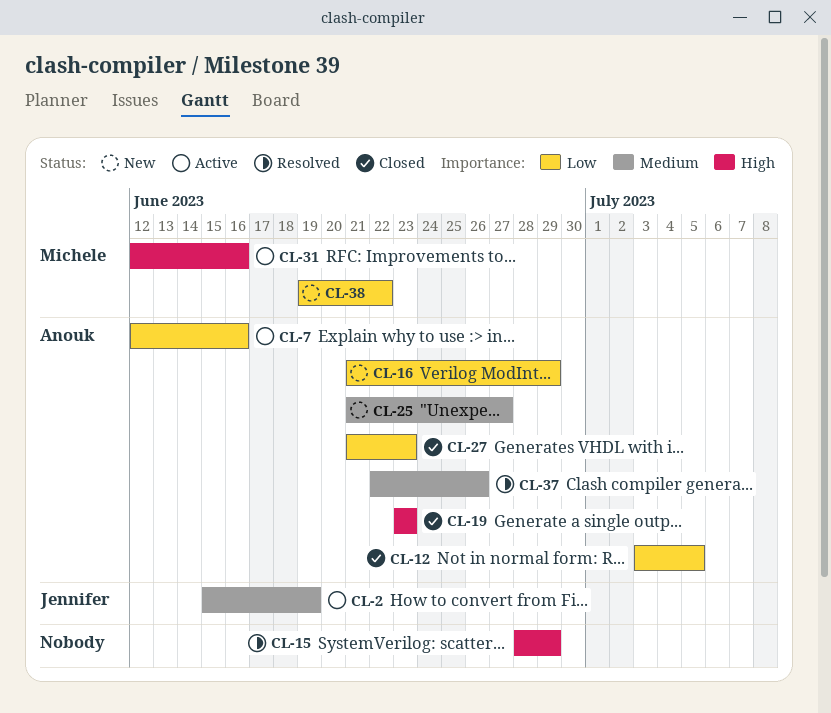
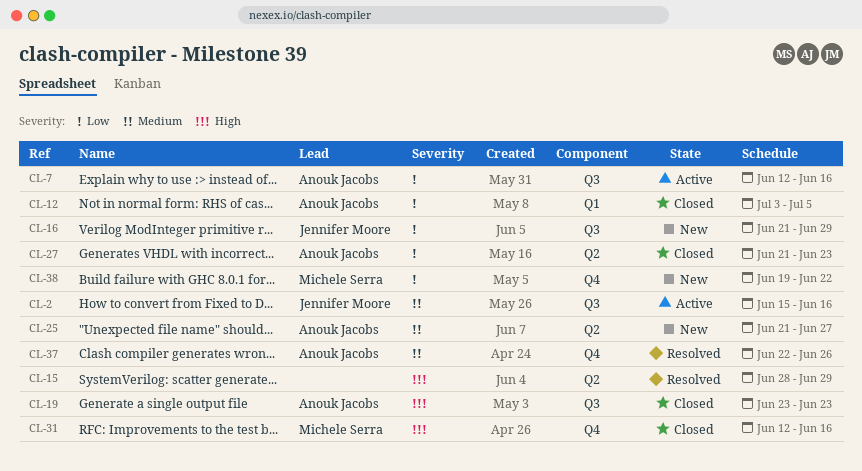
CL-2, due: Jun 19 -> Jun 16
CL-16, owner: Anouk Jacobs -> Jennifer Moore
CL-31, status: Active -> Closed

